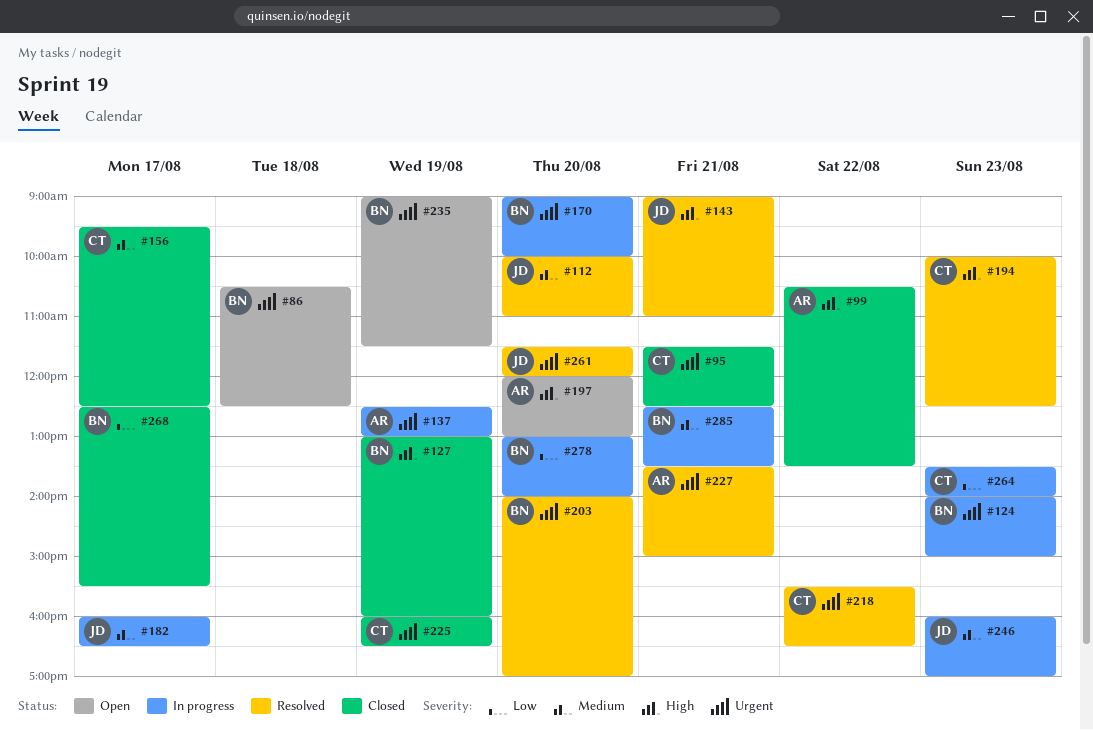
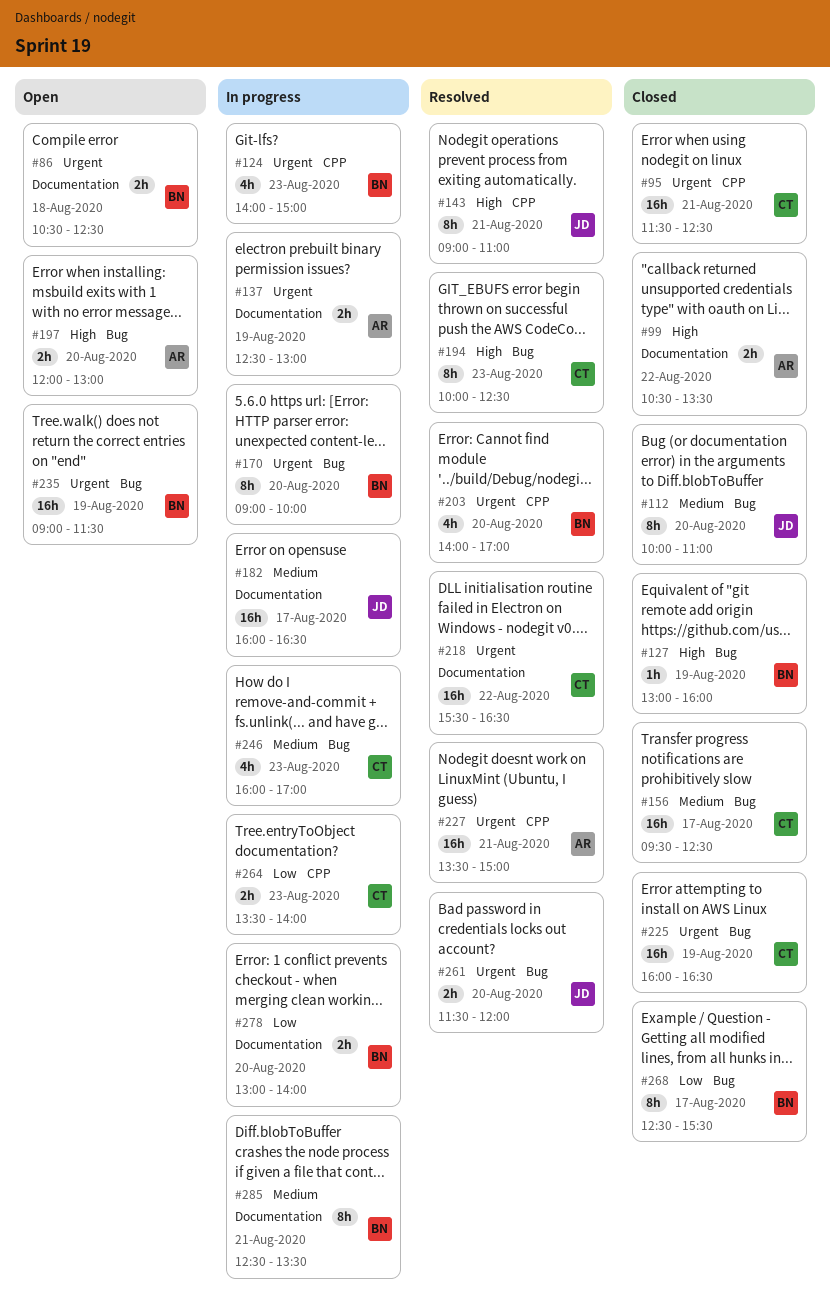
#112, status: Resolved -> Closed
#246, owner: JD -> CT

